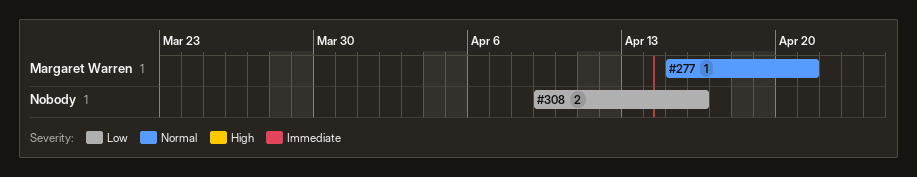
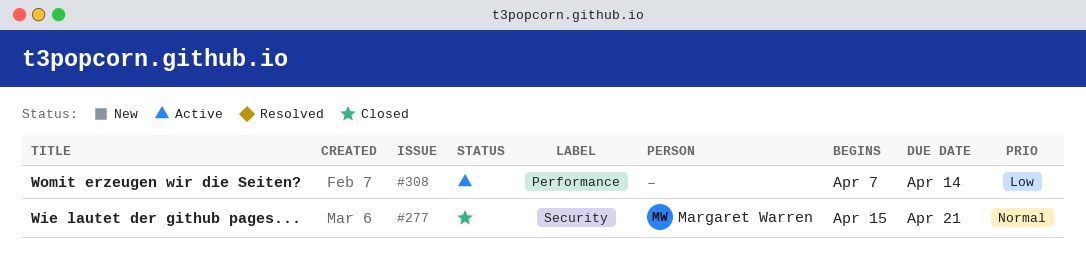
#308, start: Apr 9 -> Apr 7
#308, due: Apr 16 -> Apr 14

